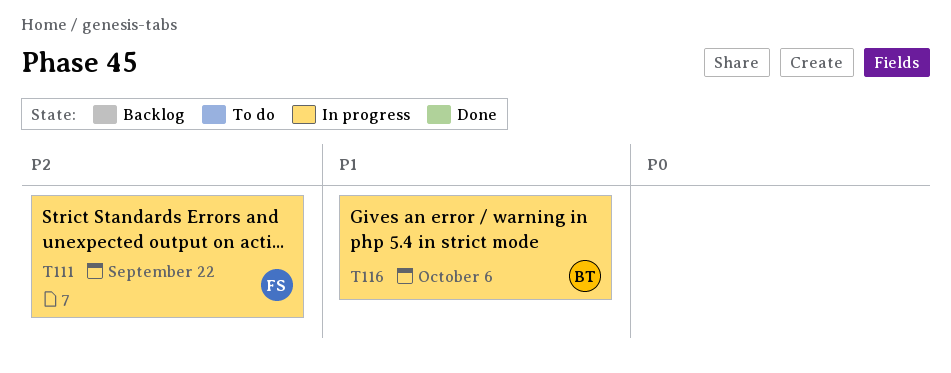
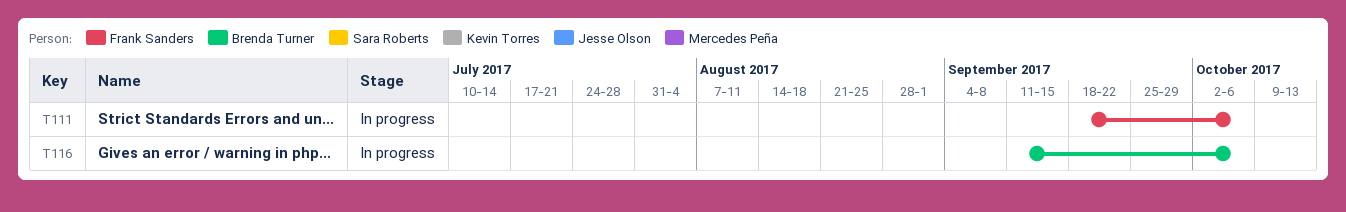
T111, due: Sep 22 -> Oct 6

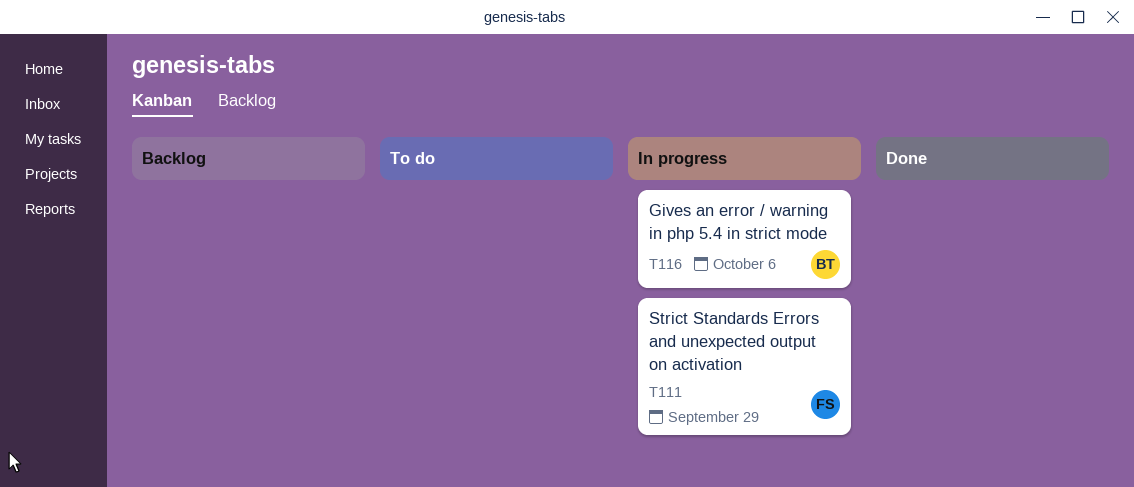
T111, due: Oct 6 -> Sep 29

